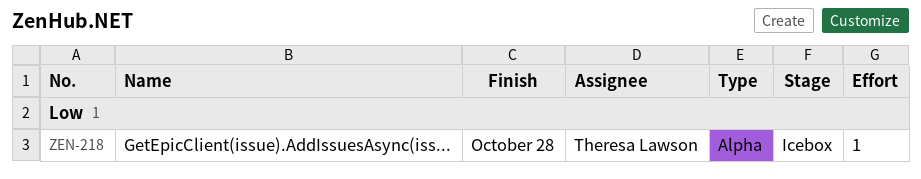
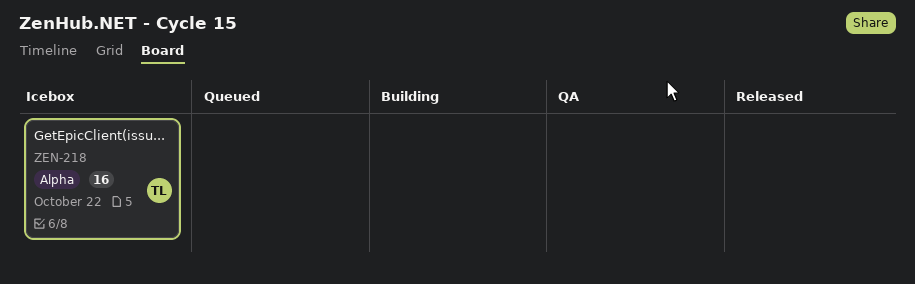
ZEN-218, estimate: 1 -> 16
ZEN-218, due: Oct 28 -> Oct 22

